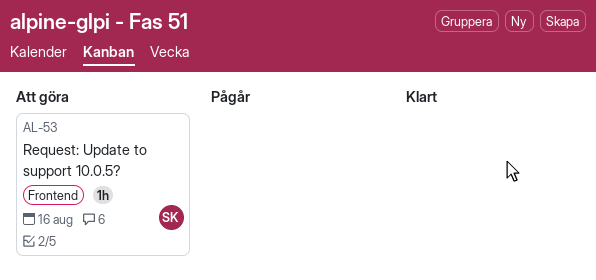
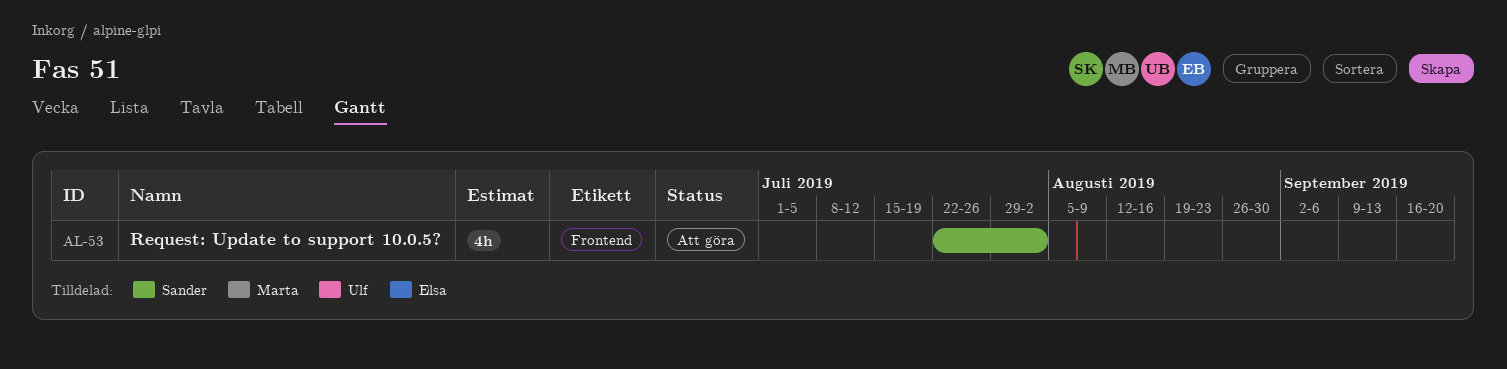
AL-53, estimate: 1h -> 4h
AL-53, due: Aug 16 -> Aug 2

